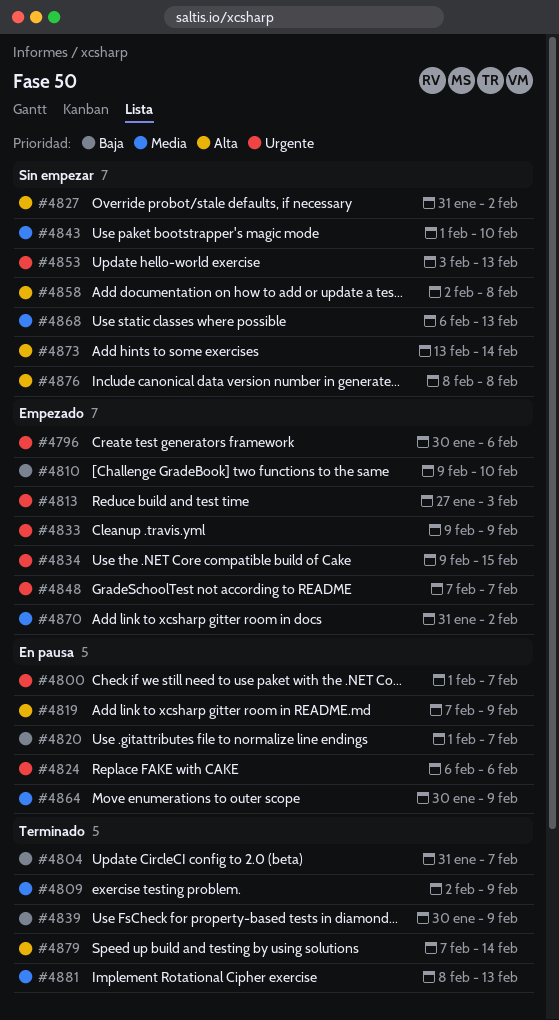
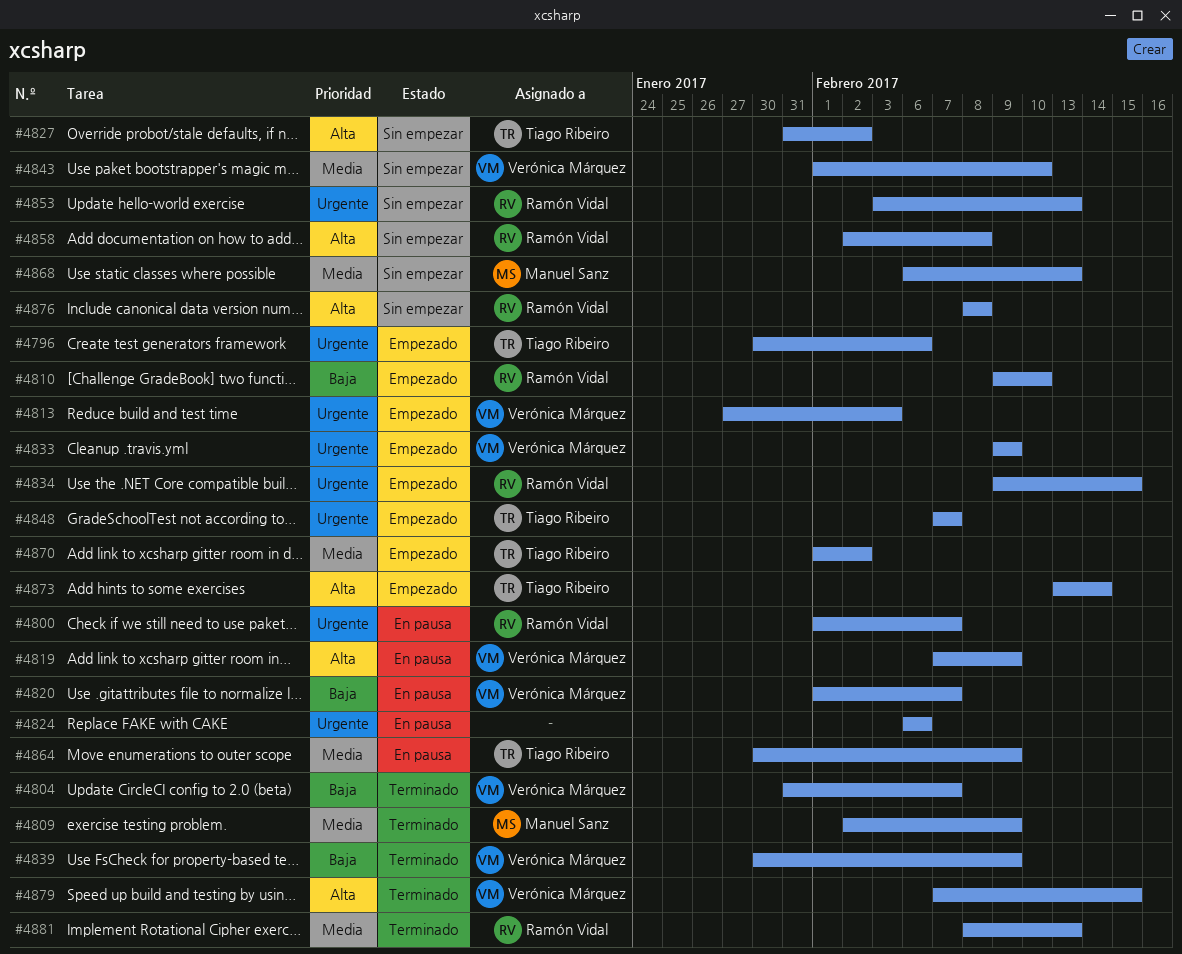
#4870, start: Jan 31 -> Feb 1
#4873, status: Sin empezar -> Empezado
#4879, due: Feb 14 -> Feb 15

